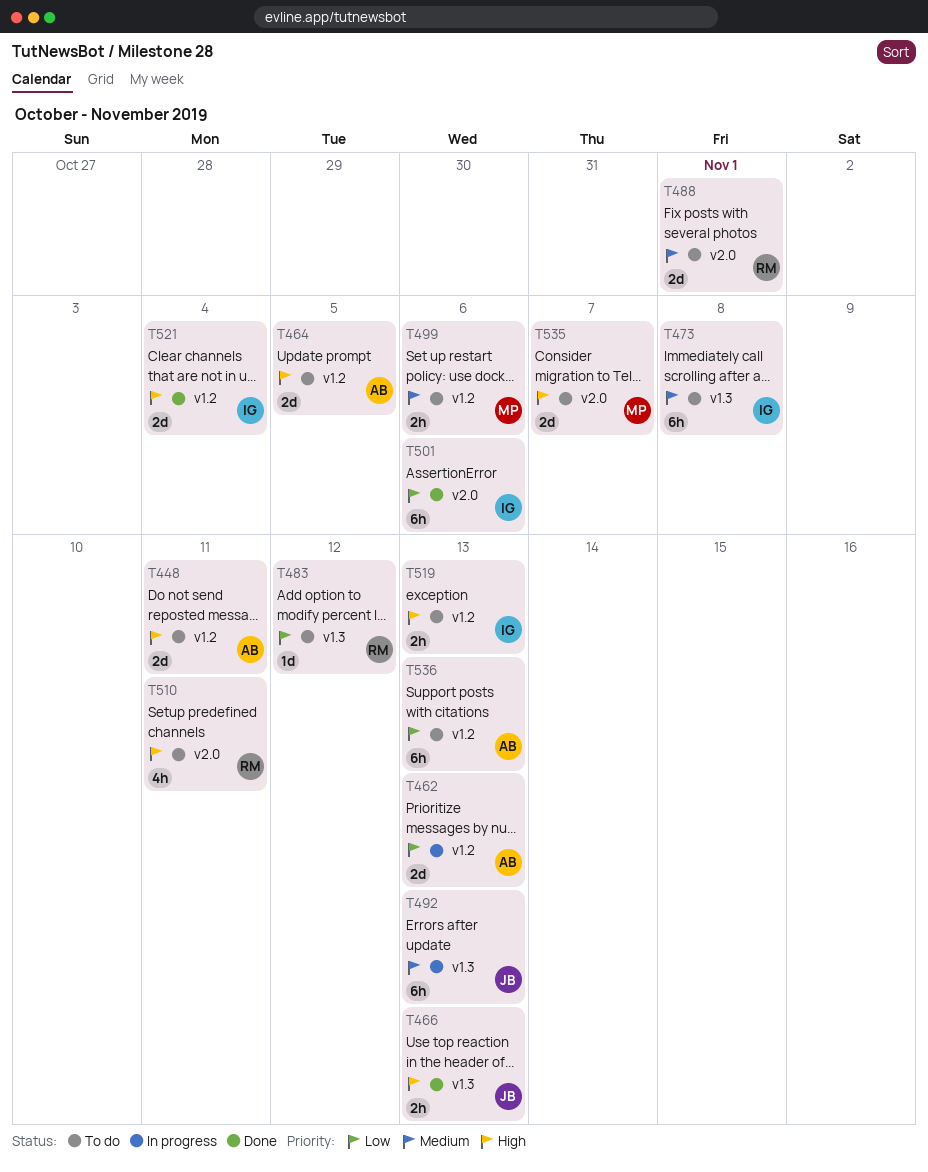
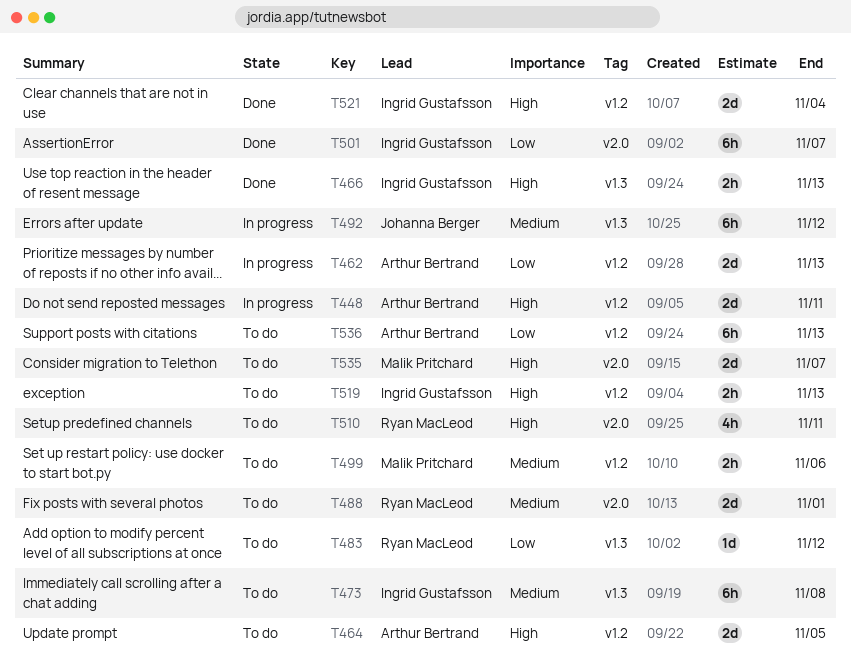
T448, status: To do -> In progress
T466, owner: Johanna Berger -> Ingrid Gustafsson
T492, due: Nov 13 -> Nov 12
T501, due: Nov 6 -> Nov 7

